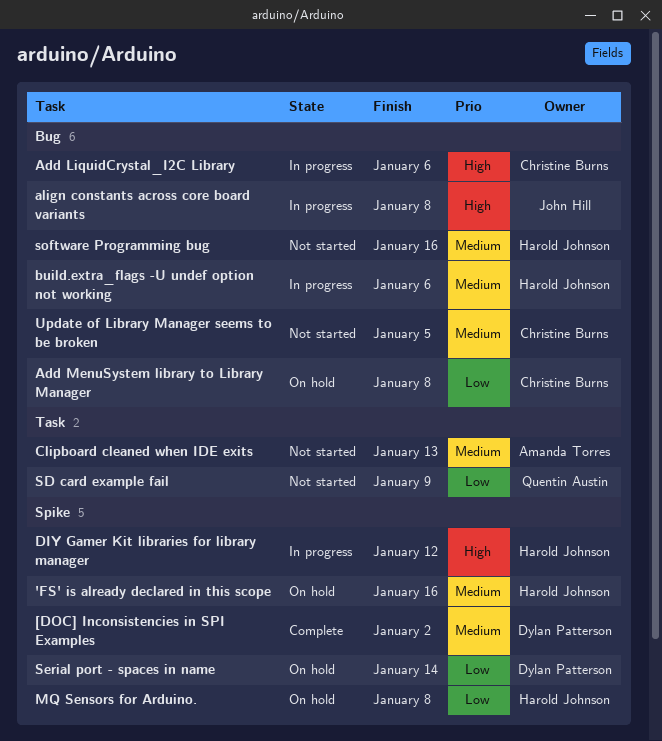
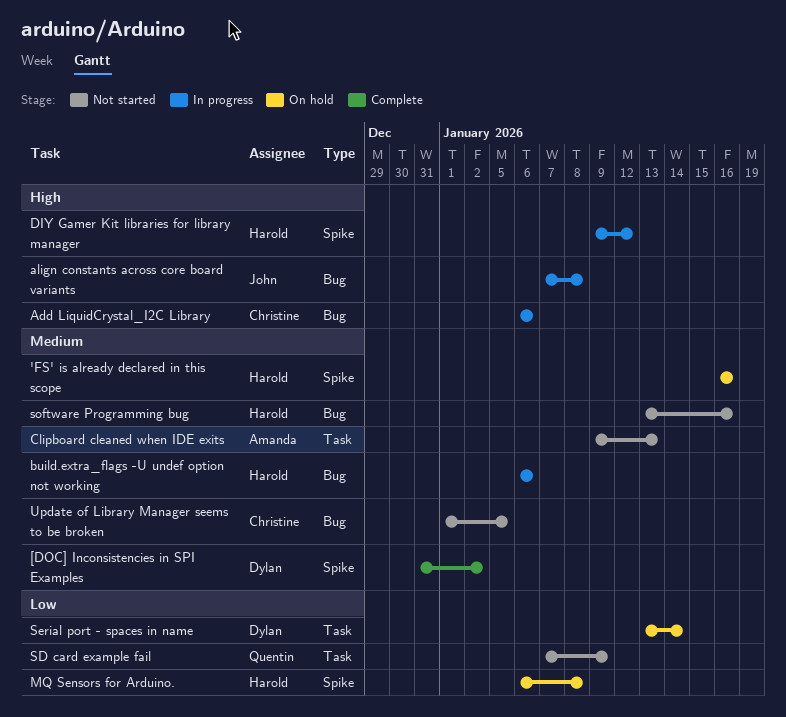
Add MenuSystem library to Library Manager: present -> none
Serial port - spaces in name, label: Spike -> Task

